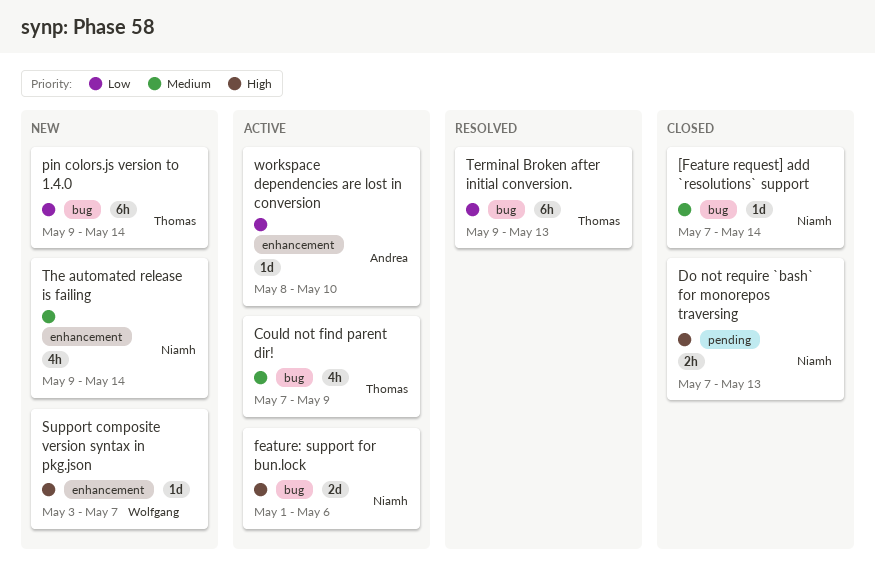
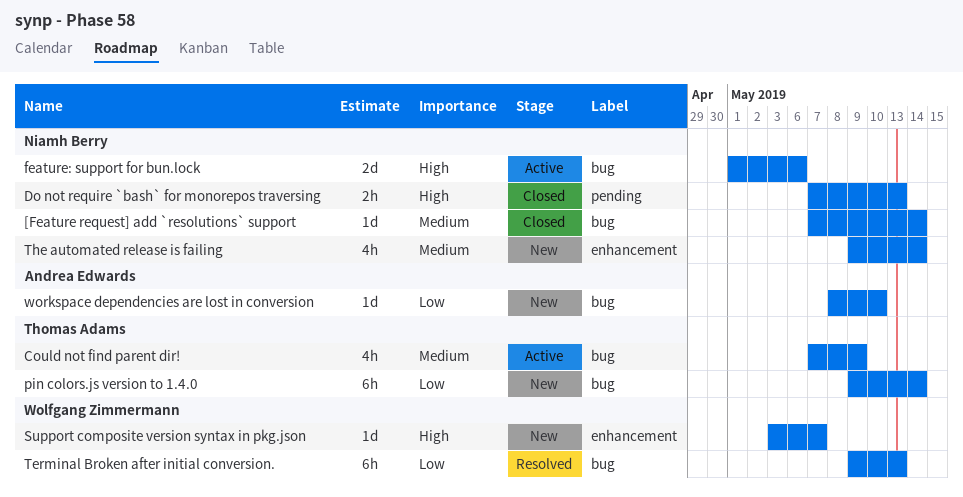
Terminal Broken after initial conversion., owner: Thomas Adams -> Wolfgang Zimmermann
workspace dependencies are lost in conversion, status: Active -> New
workspace dependencies are lost in conversion, label: enhancement -> bug

